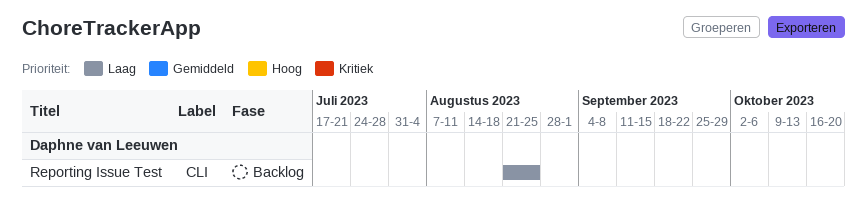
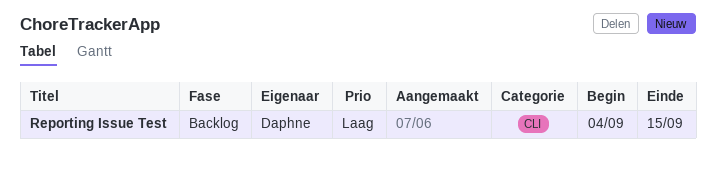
Reporting Issue Test, start: Aug 21 -> Sep 4
Reporting Issue Test, due: Aug 25 -> Sep 15

